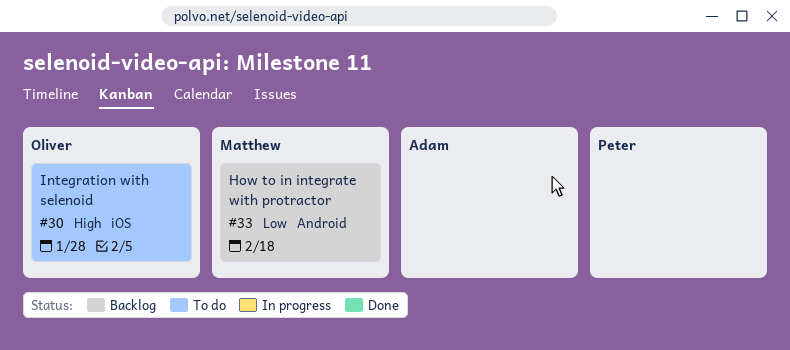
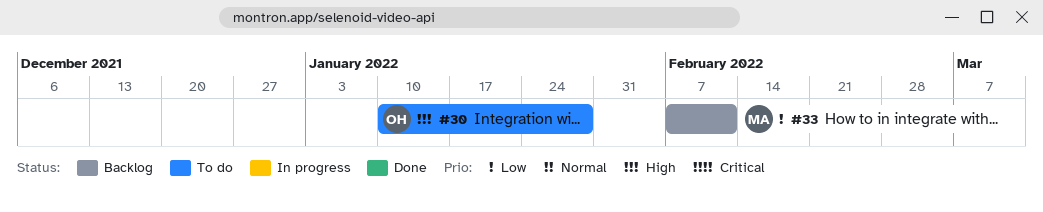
#33, due: Feb 18 -> Feb 11

